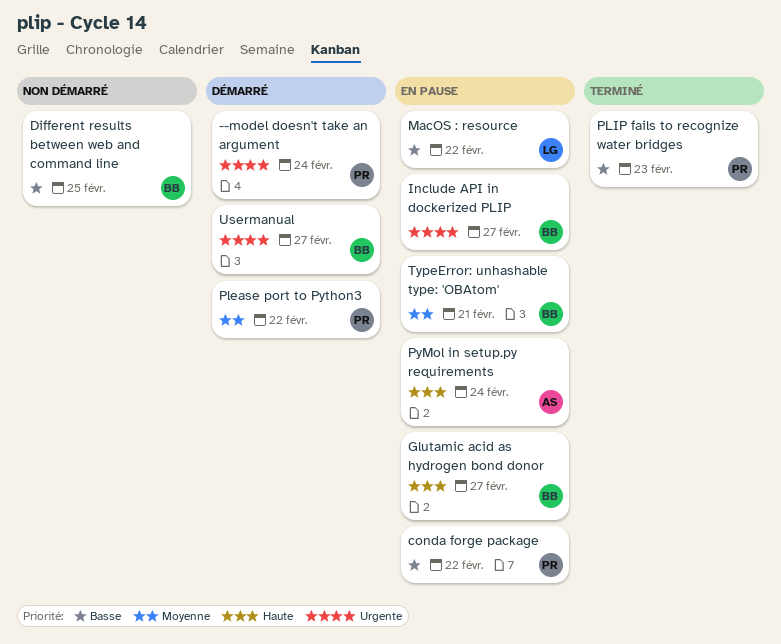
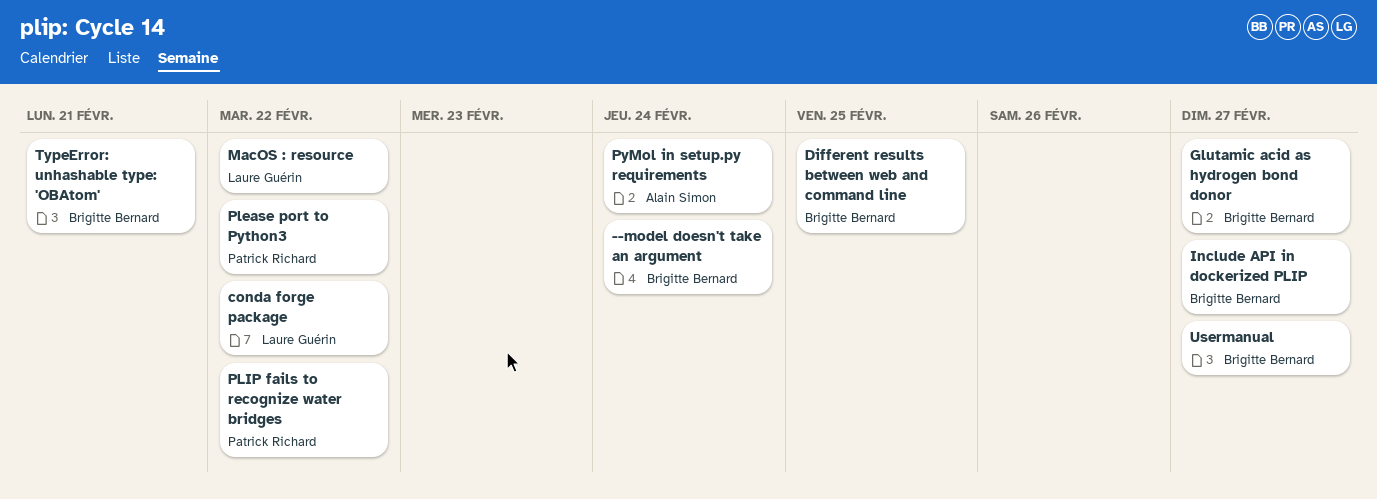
--model doesn't take an argument, owner: Patrick Richard -> Brigitte Bernard
conda forge package, owner: Patrick Richard -> Laure Guérin
PLIP fails to recognize water bridges, due: Feb 23 -> Feb 22

